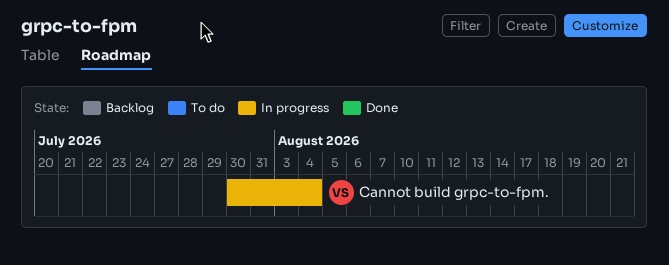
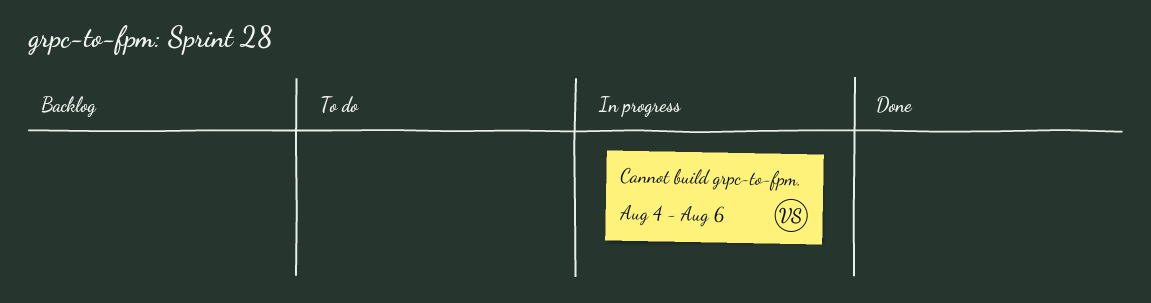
Cannot build grpc-to-fpm., start: Jul 30 -> Aug 4
Cannot build grpc-to-fpm., due: Aug 4 -> Aug 6

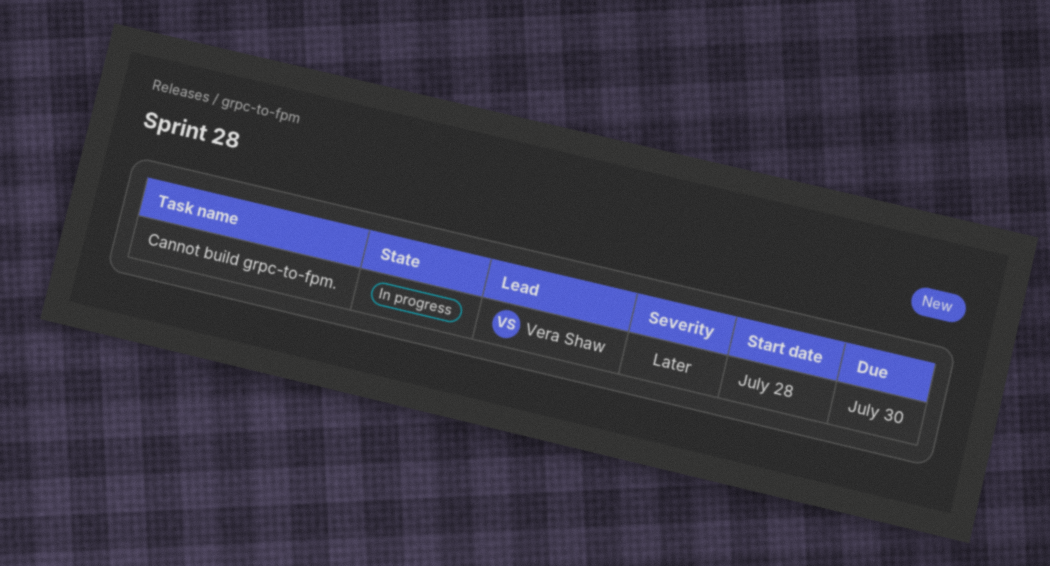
Cannot build grpc-to-fpm., start: Aug 4 -> Jul 28
Cannot build grpc-to-fpm., due: Aug 6 -> Jul 30

